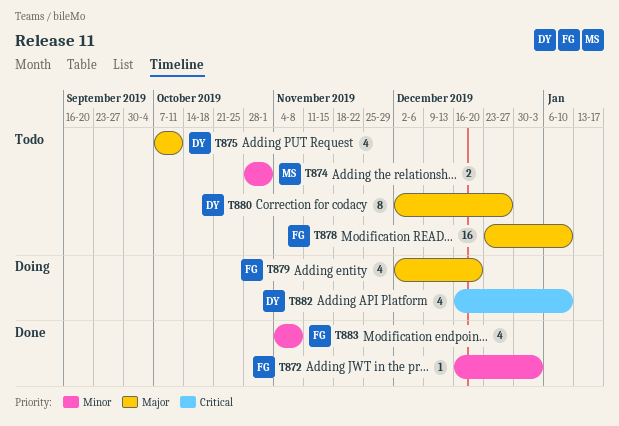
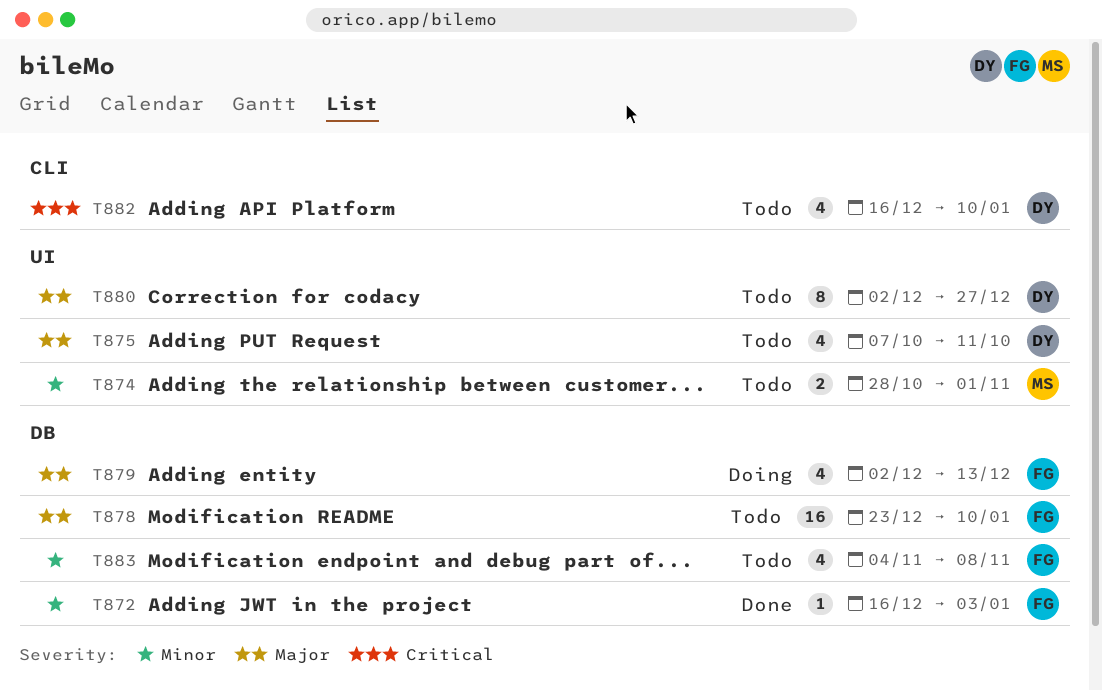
T879, due: Dec 20 -> Dec 13
T882, status: Doing -> Todo
T883, status: Done -> Todo

